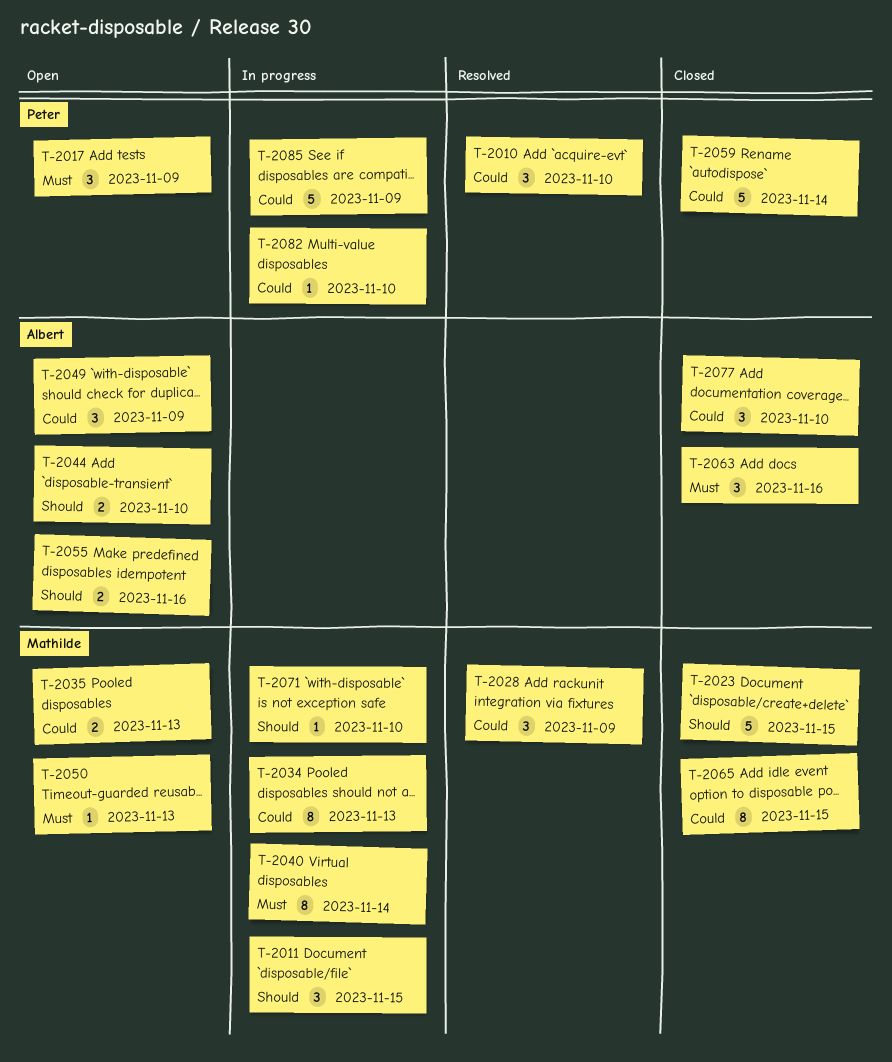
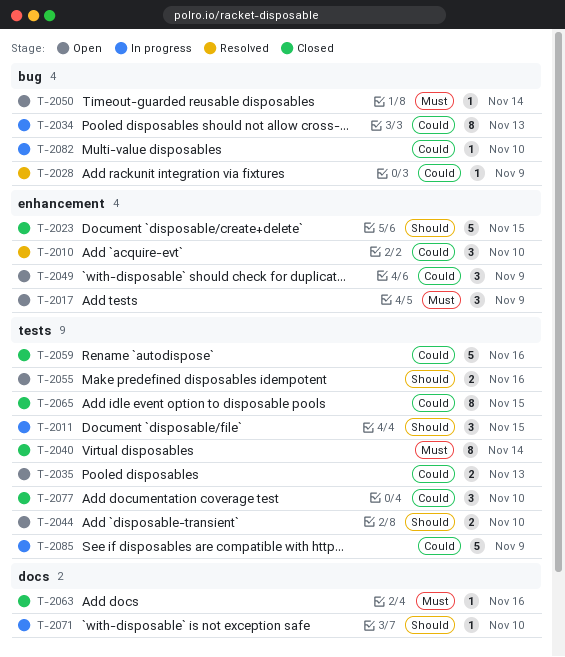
T-2028, estimate: 3 -> 1
T-2040, status: In progress -> Closed
T-2050, due: Nov 13 -> Nov 14
T-2059, due: Nov 14 -> Nov 16
T-2063, estimate: 3 -> 1

